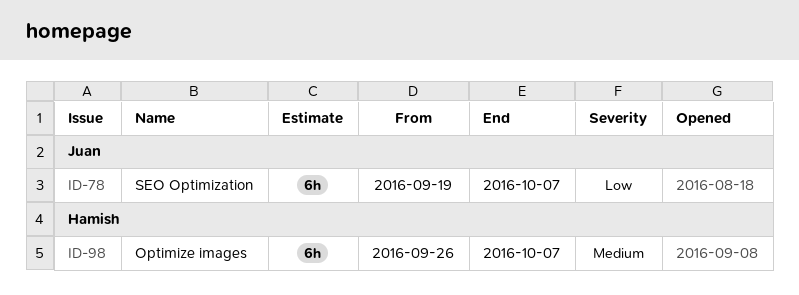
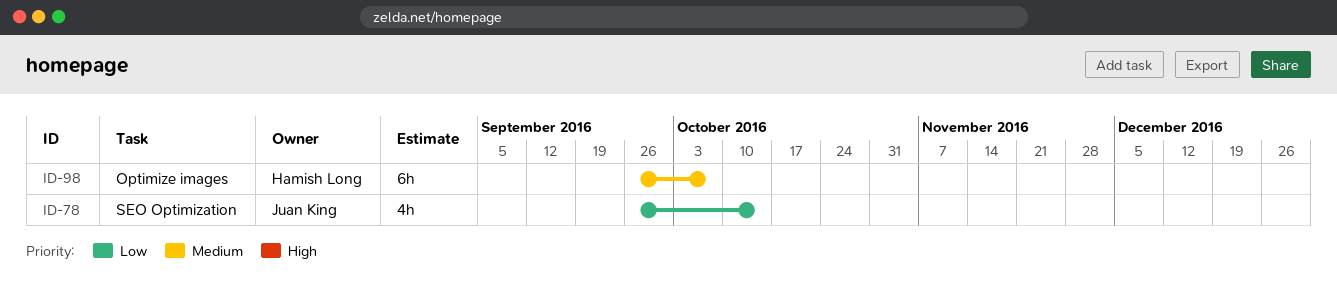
ID-78, estimate: 6h -> 4h
ID-78, start: Sep 19 -> Sep 26
ID-78, due: Oct 7 -> Oct 14

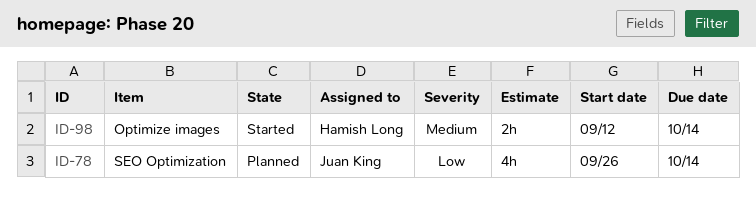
ID-98, estimate: 6h -> 2h
ID-98, start: Sep 26 -> Sep 12
ID-98, due: Oct 7 -> Oct 14

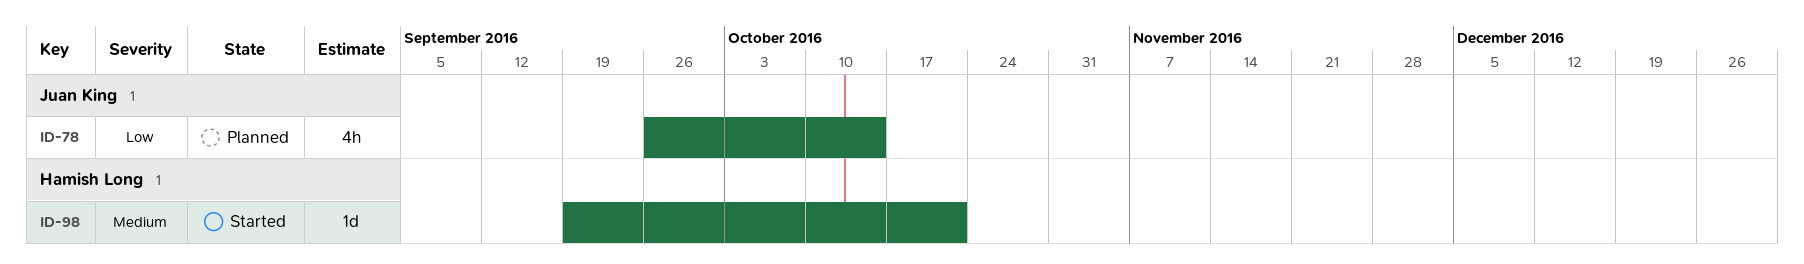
ID-98, estimate: 2h -> 1d
ID-98, start: Sep 12 -> Sep 19
ID-98, due: Oct 14 -> Oct 21

